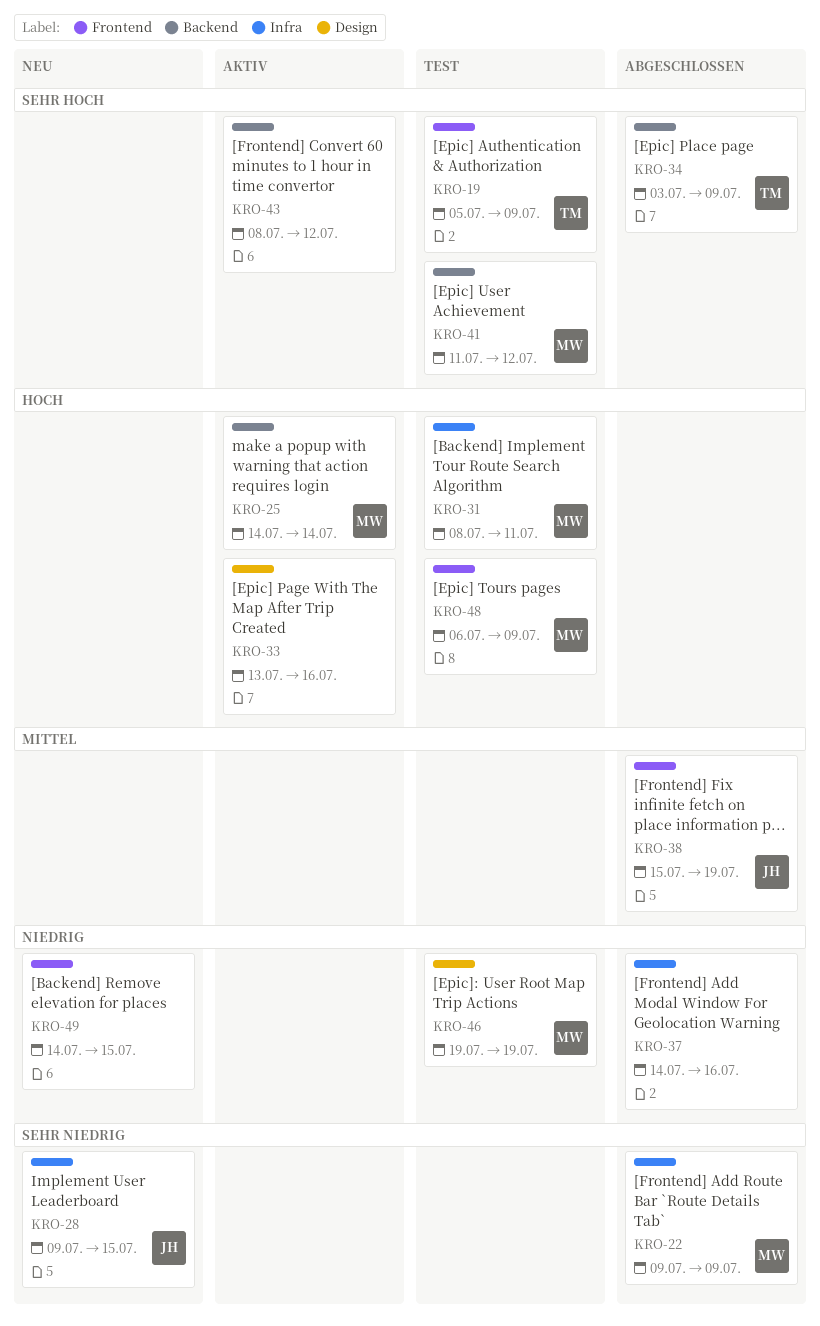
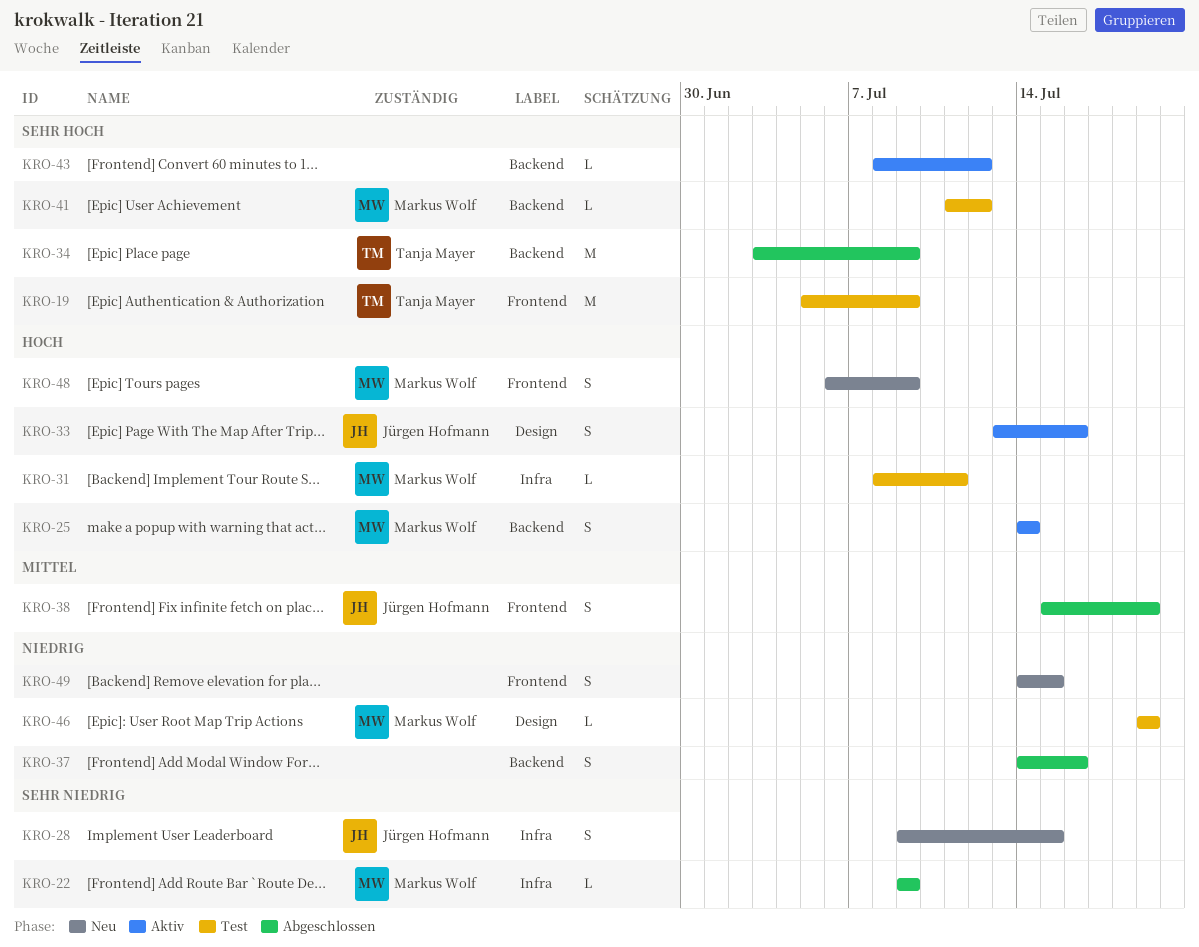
KRO-33, owner: none -> Jürgen Hofmann
KRO-37, label: Infra -> Backend
KRO-48, status: Test -> Neu

